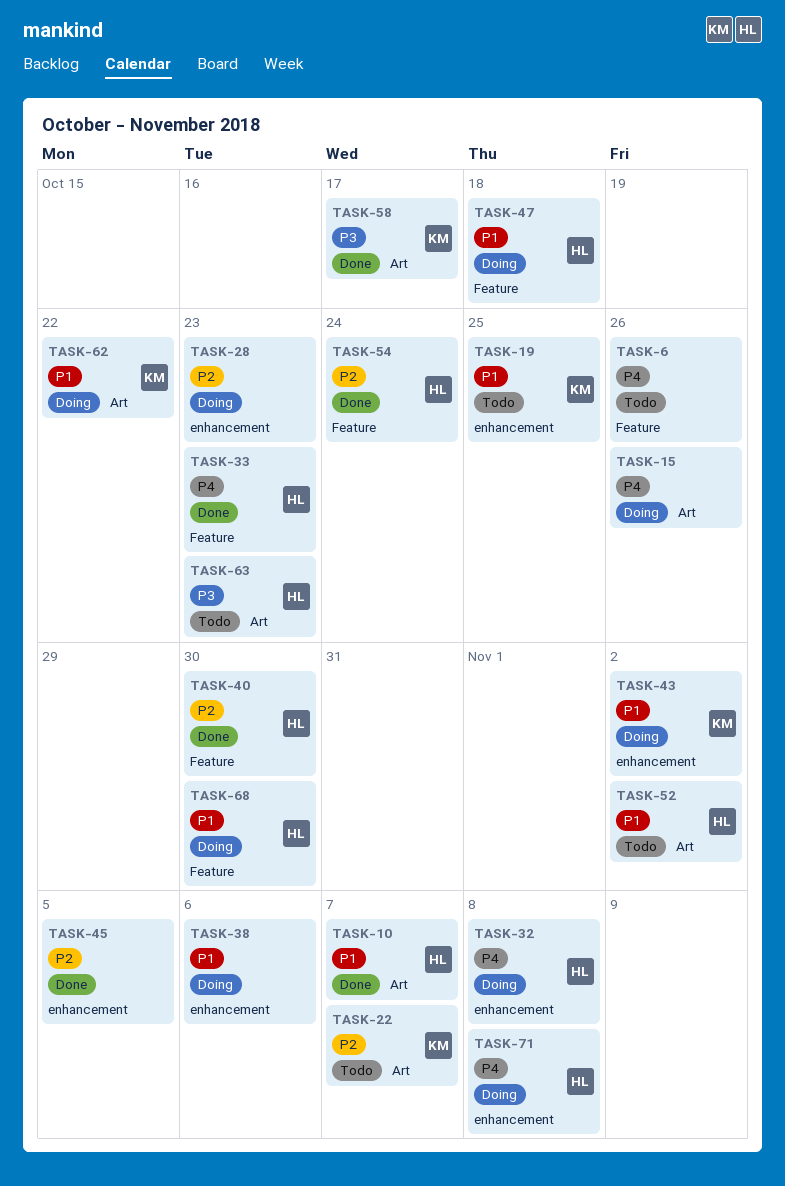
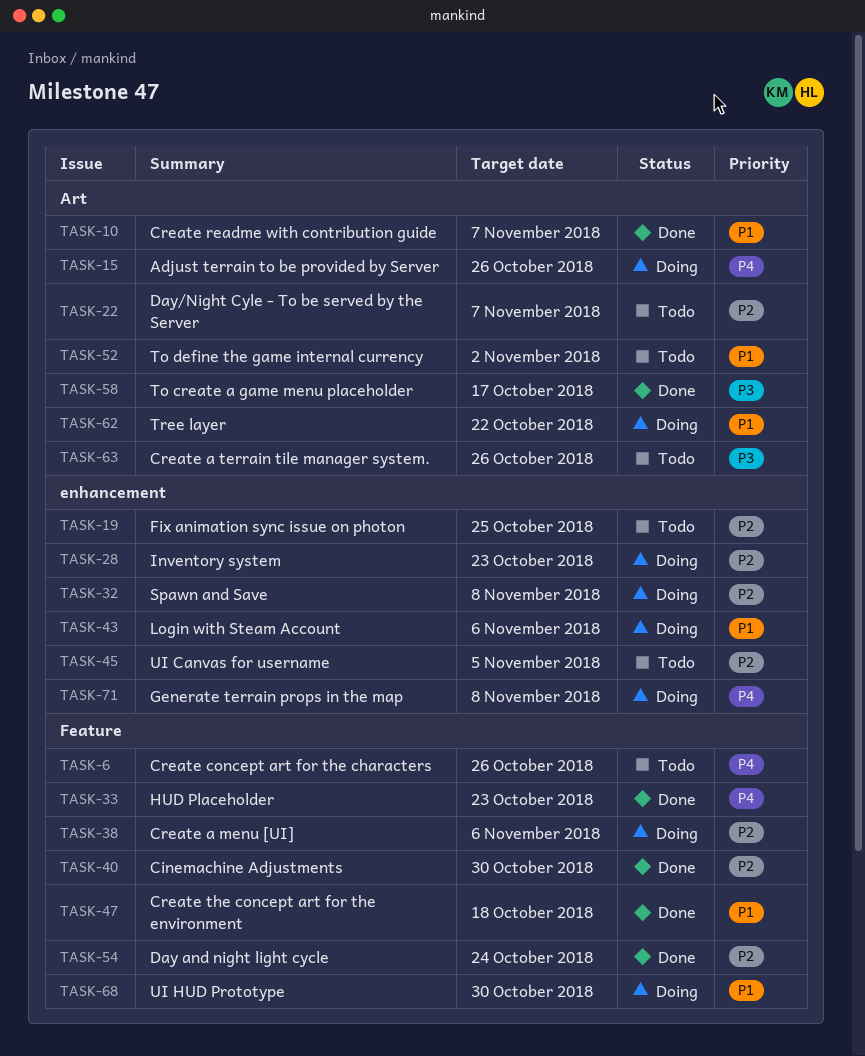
TASK-19, priority: P1 -> P2
TASK-32, priority: P4 -> P2
TASK-38, priority: P1 -> P2
TASK-38, label: enhancement -> Feature
TASK-43, due: Nov 2 -> Nov 6
TASK-45, status: Done -> Todo
TASK-47, status: Doing -> Done
TASK-63, due: Oct 23 -> Oct 26

